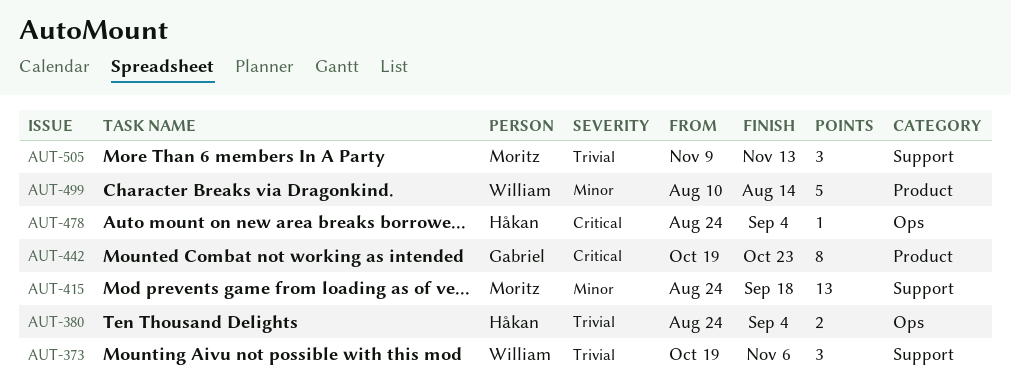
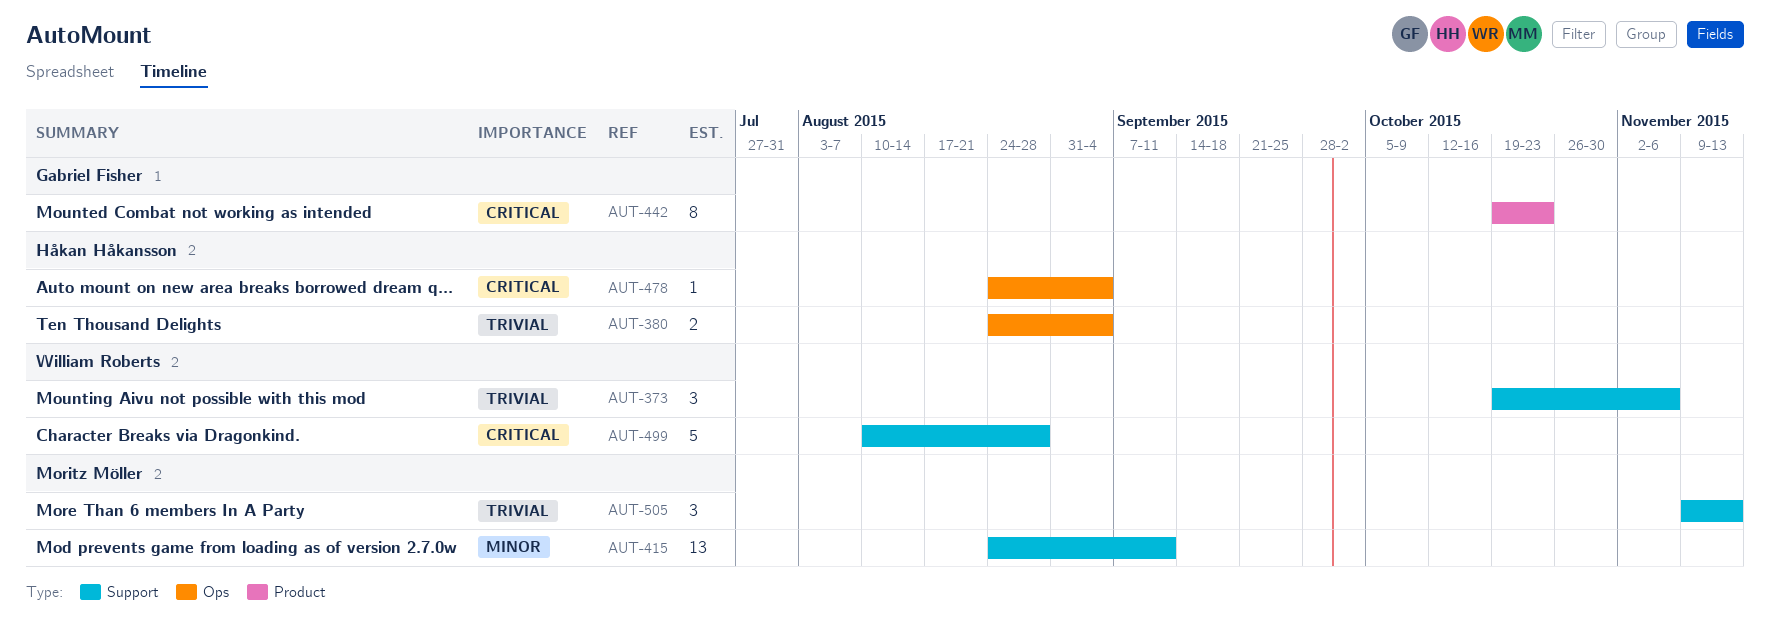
AUT-415, due: Sep 18 -> Sep 11
AUT-499, priority: Minor -> Critical
AUT-499, label: Product -> Support
AUT-499, due: Aug 14 -> Aug 28

